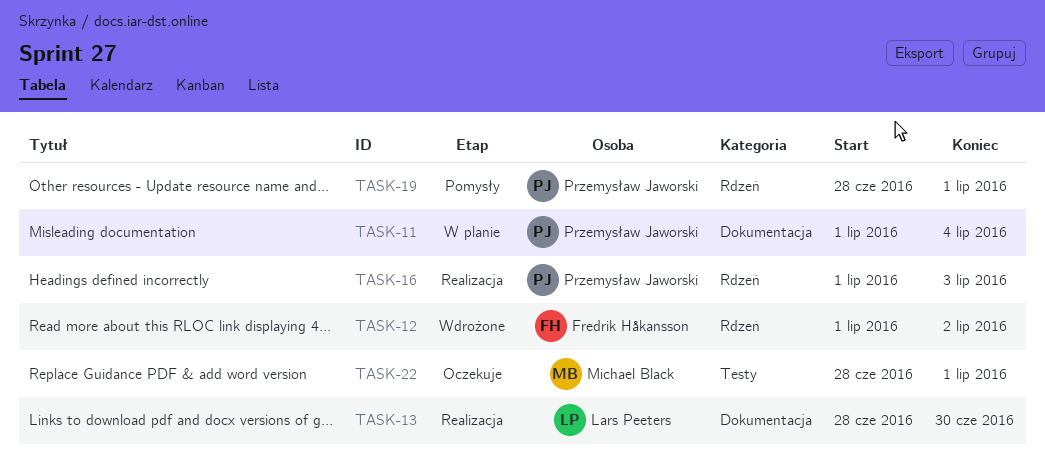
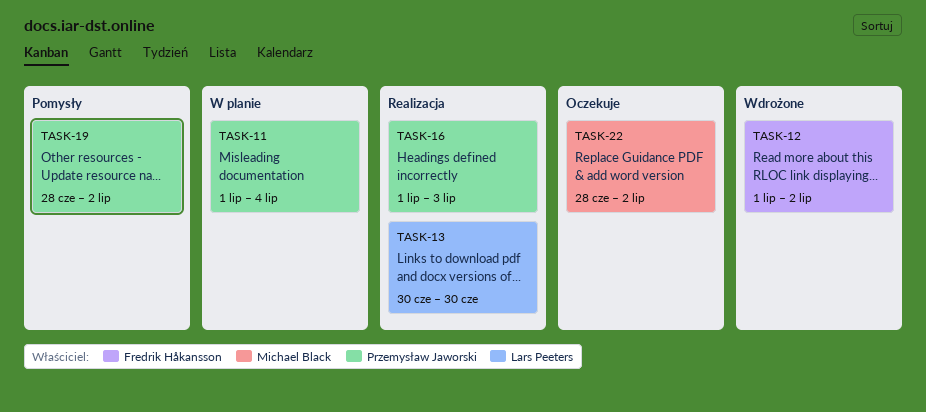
TASK-13, start: Jun 28 -> Jun 30
TASK-19, due: Jul 1 -> Jul 2
TASK-22, due: Jul 1 -> Jul 2

